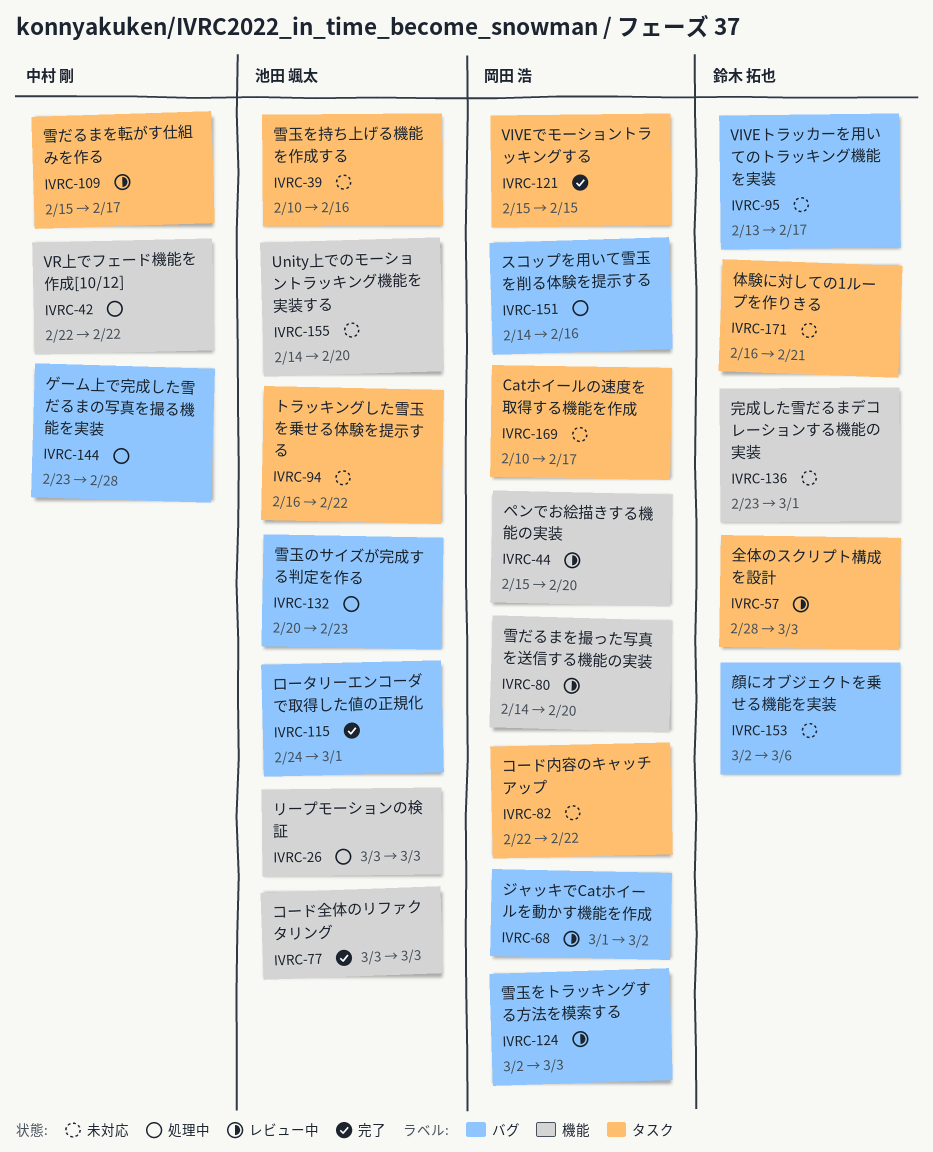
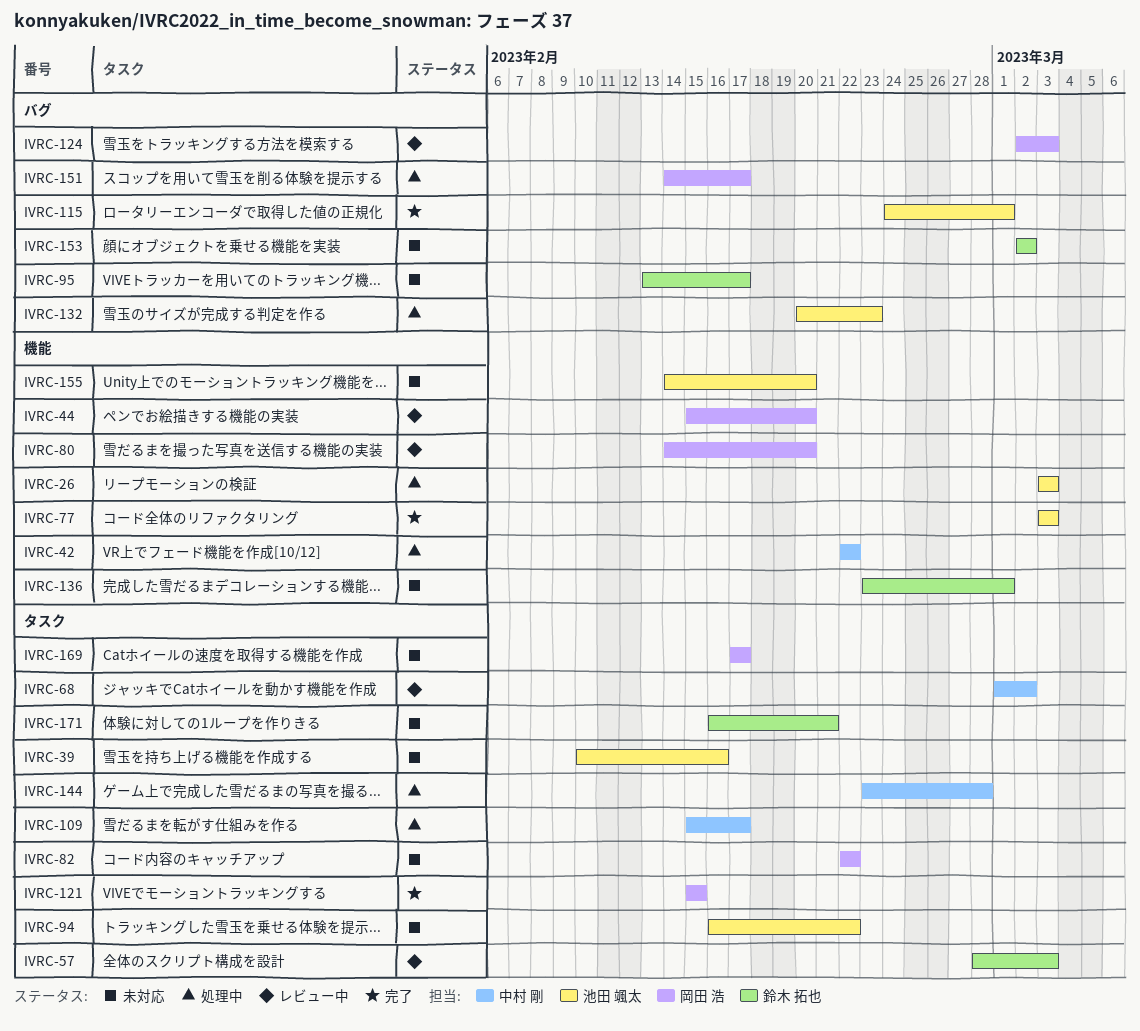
IVRC-68, owner: 岡田 浩 -> 中村 剛
IVRC-68, label: バグ -> タスク
IVRC-109, status: レビュー中 -> 処理中
IVRC-144, label: バグ -> タスク
IVRC-151, due: Feb 16 -> Feb 17
IVRC-153, due: Mar 6 -> Mar 2
IVRC-169, start: Feb 10 -> Feb 17

